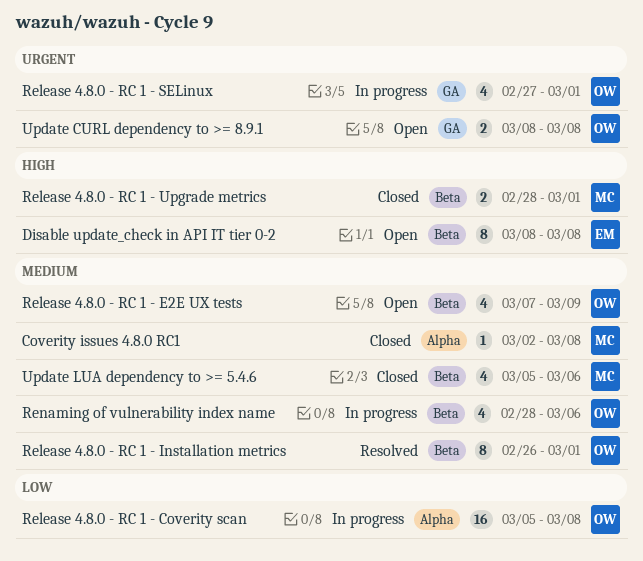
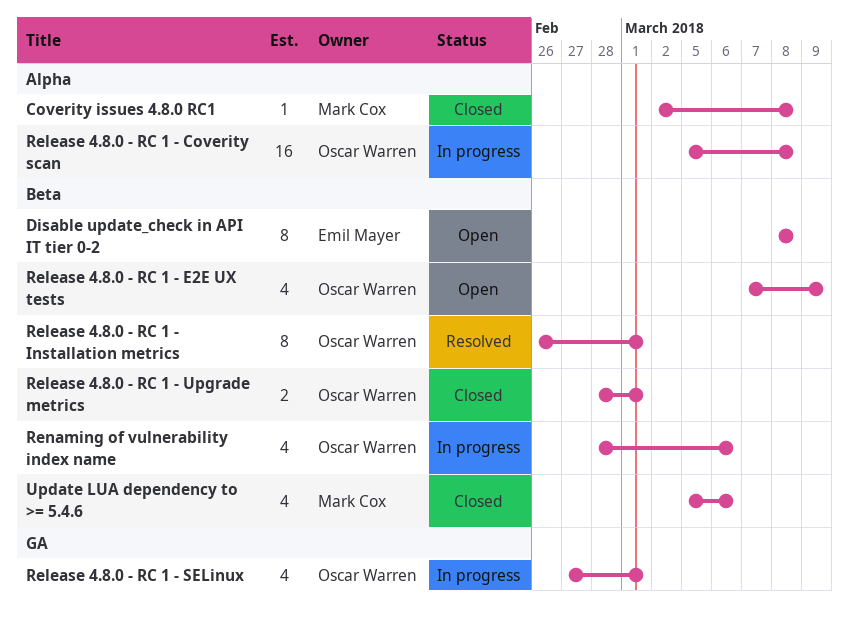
Release 4.8.0 - RC 1 - Upgrade metrics, owner: Mark Cox -> Oscar Warren
Update CURL dependency to >= 8.9.1: present -> none

